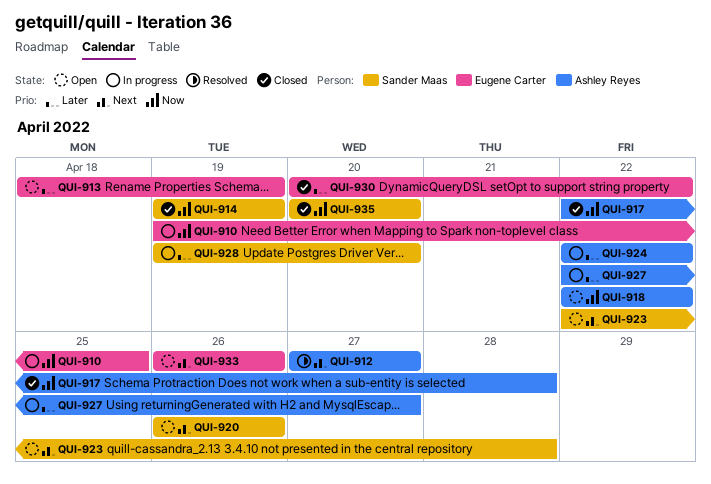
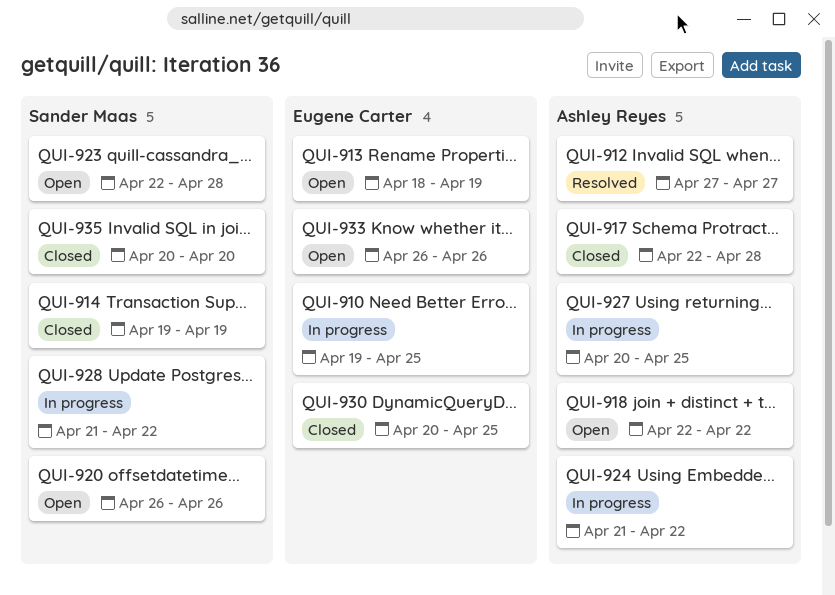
QUI-924, start: Apr 22 -> Apr 21
QUI-927, start: Apr 22 -> Apr 20
QUI-927, due: Apr 27 -> Apr 25
QUI-928, start: Apr 19 -> Apr 21
QUI-928, due: Apr 20 -> Apr 22
QUI-930, due: Apr 22 -> Apr 25

